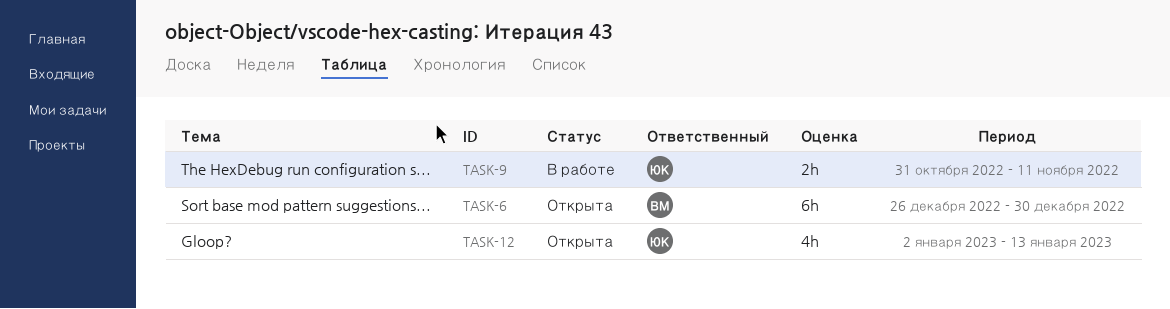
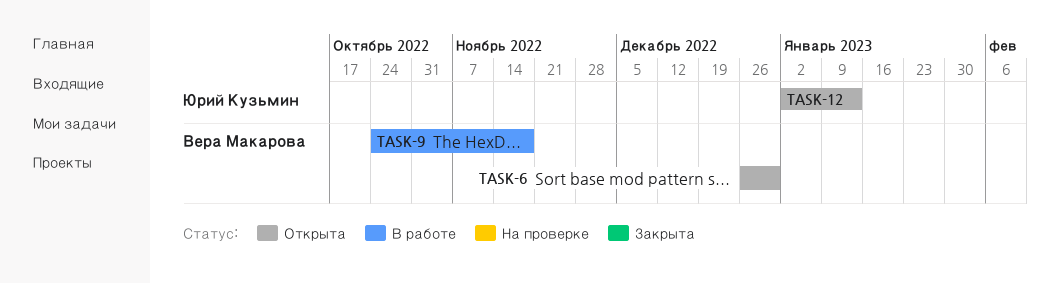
TASK-9, owner: Юрий Кузьмин -> Вера Макарова
TASK-9, start: Oct 31 -> Oct 24
TASK-9, due: Nov 11 -> Nov 18

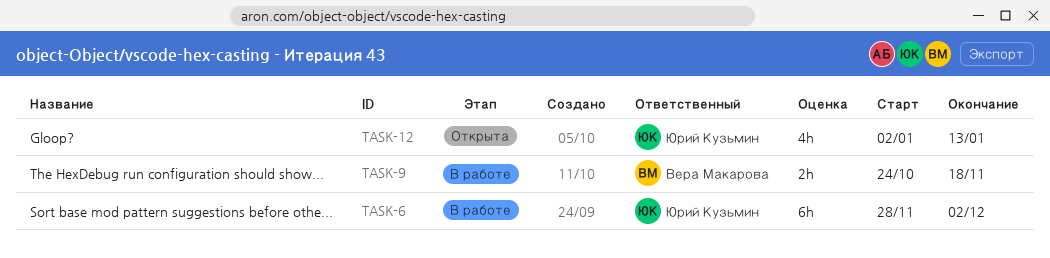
TASK-6, status: Открыта -> В работе
TASK-6, owner: Вера Макарова -> Юрий Кузьмин
TASK-6, start: Dec 26 -> Nov 28
TASK-6, due: Dec 30 -> Dec 2

